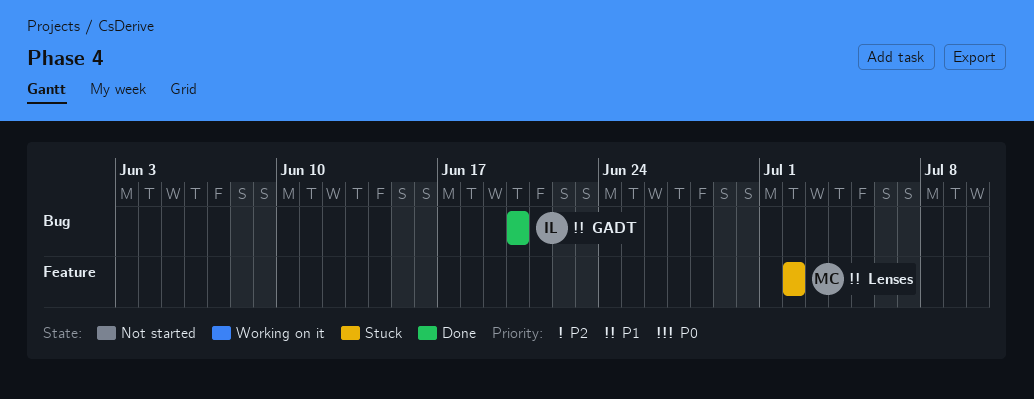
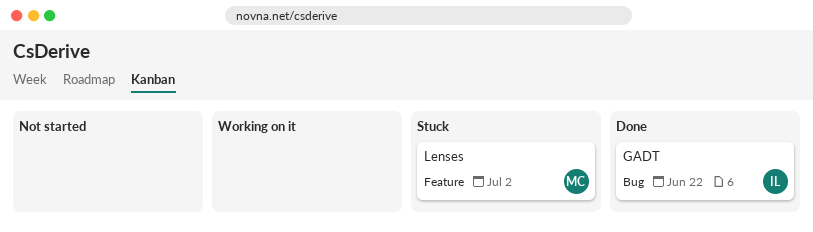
GADT, due: Jun 20 -> Jun 22

